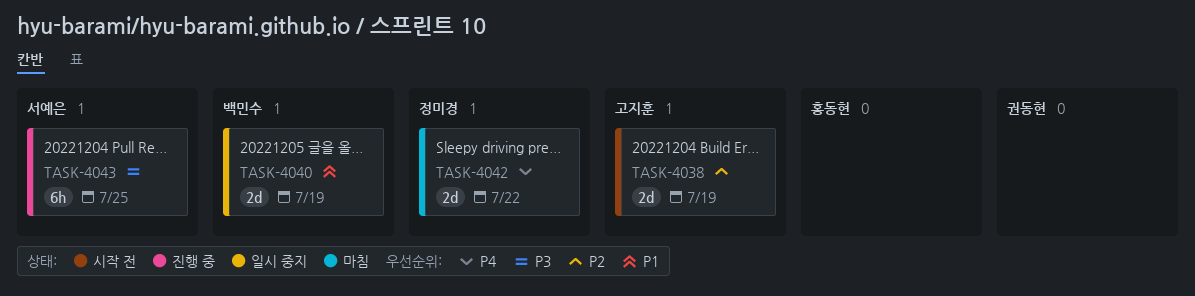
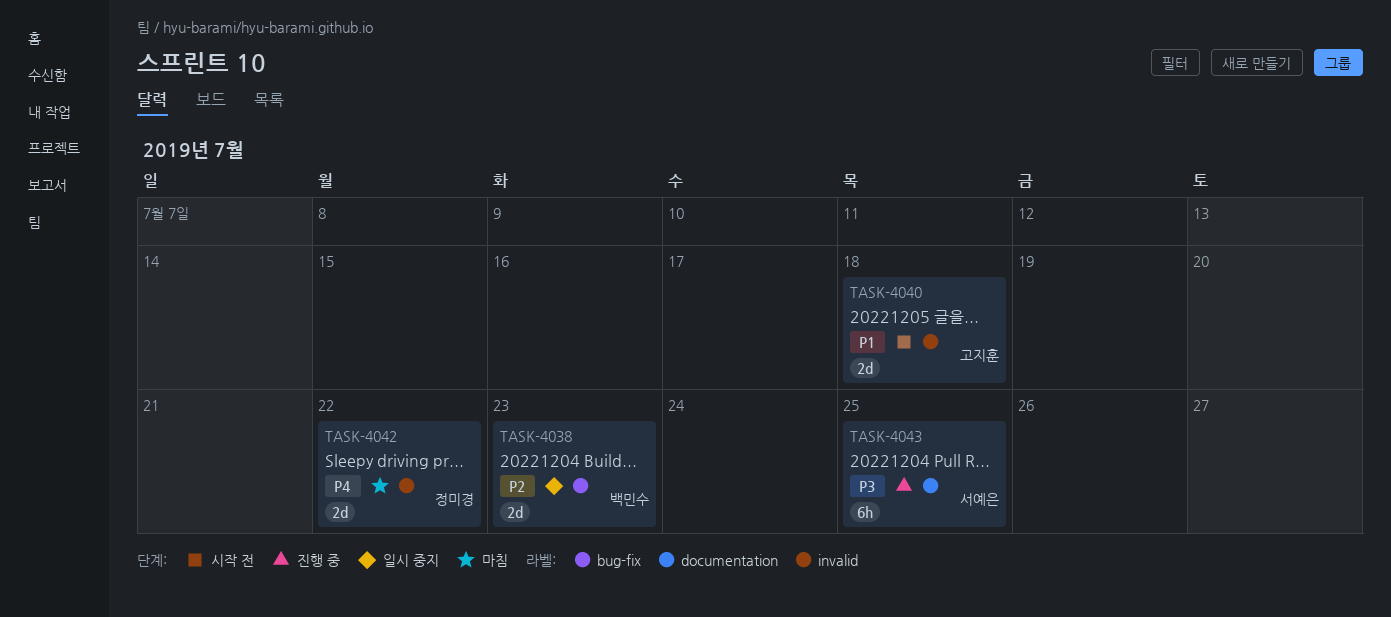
TASK-4038, status: 시작 전 -> 일시 중지
TASK-4038, owner: 고지훈 -> 백민수
TASK-4038, due: Jul 19 -> Jul 23
TASK-4040, status: 일시 중지 -> 시작 전
TASK-4040, owner: 백민수 -> 고지훈
TASK-4040, due: Jul 19 -> Jul 18

